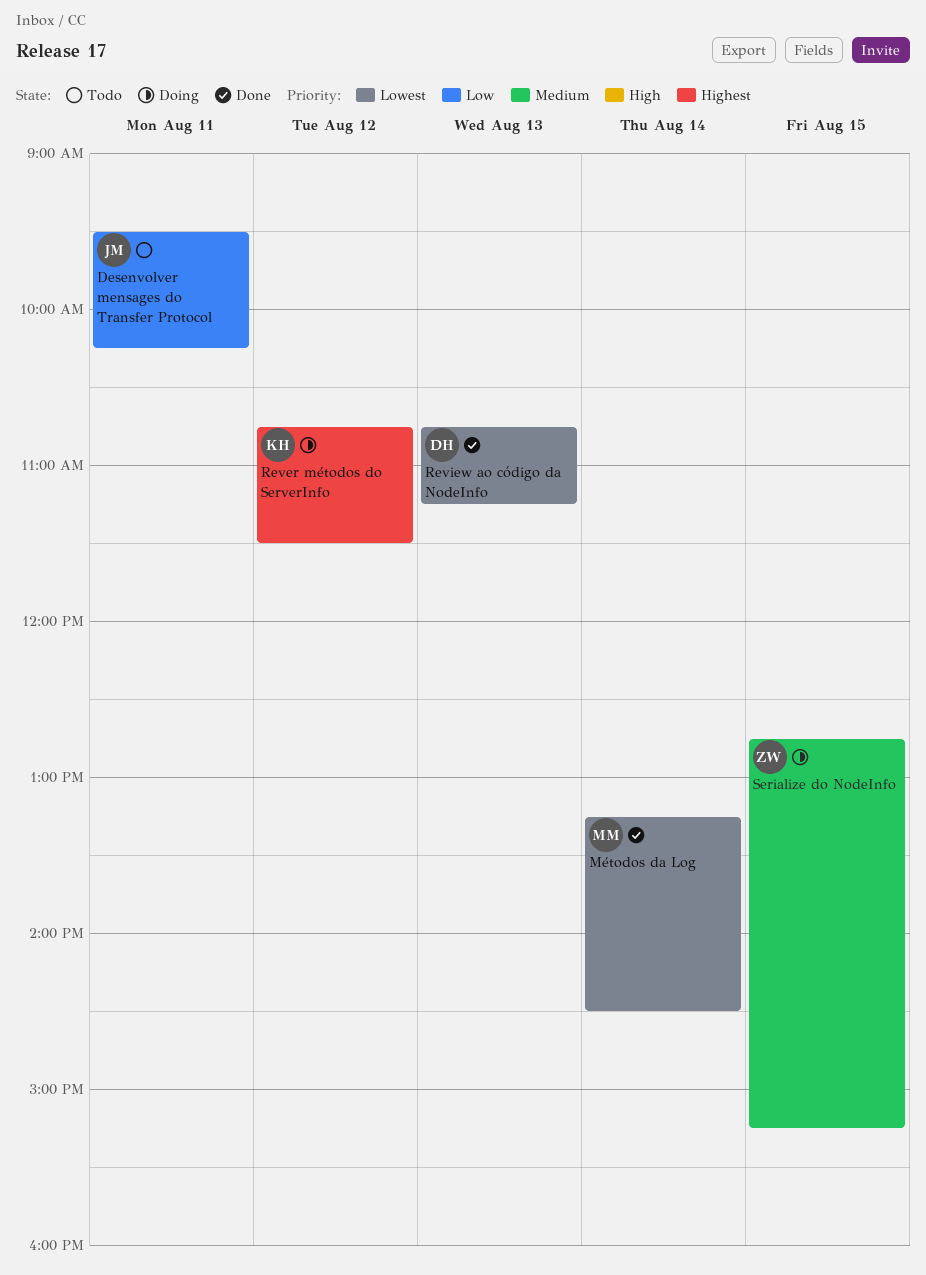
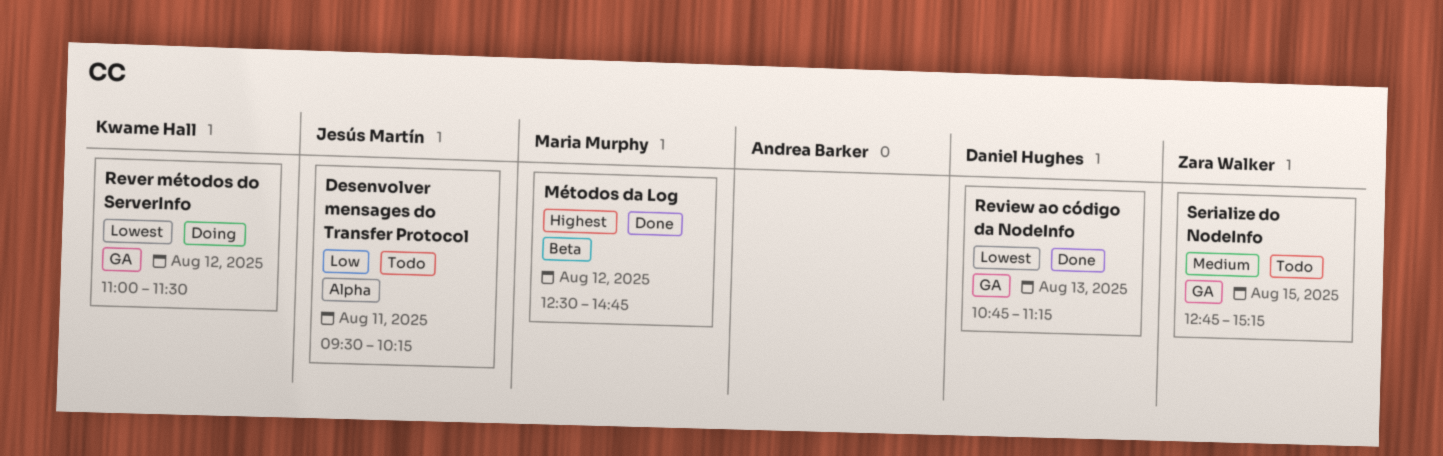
Métodos da Log, priority: Lowest -> Highest
Métodos da Log, day: Aug 14 -> Aug 12
Métodos da Log, begins: 13:15 -> 12:30
Métodos da Log, ends: 14:30 -> 14:45
Rever métodos do ServerInfo, priority: Highest -> Lowest
Rever métodos do ServerInfo, begins: 10:45 -> 11:00
Serialize do NodeInfo, status: Doing -> Todo

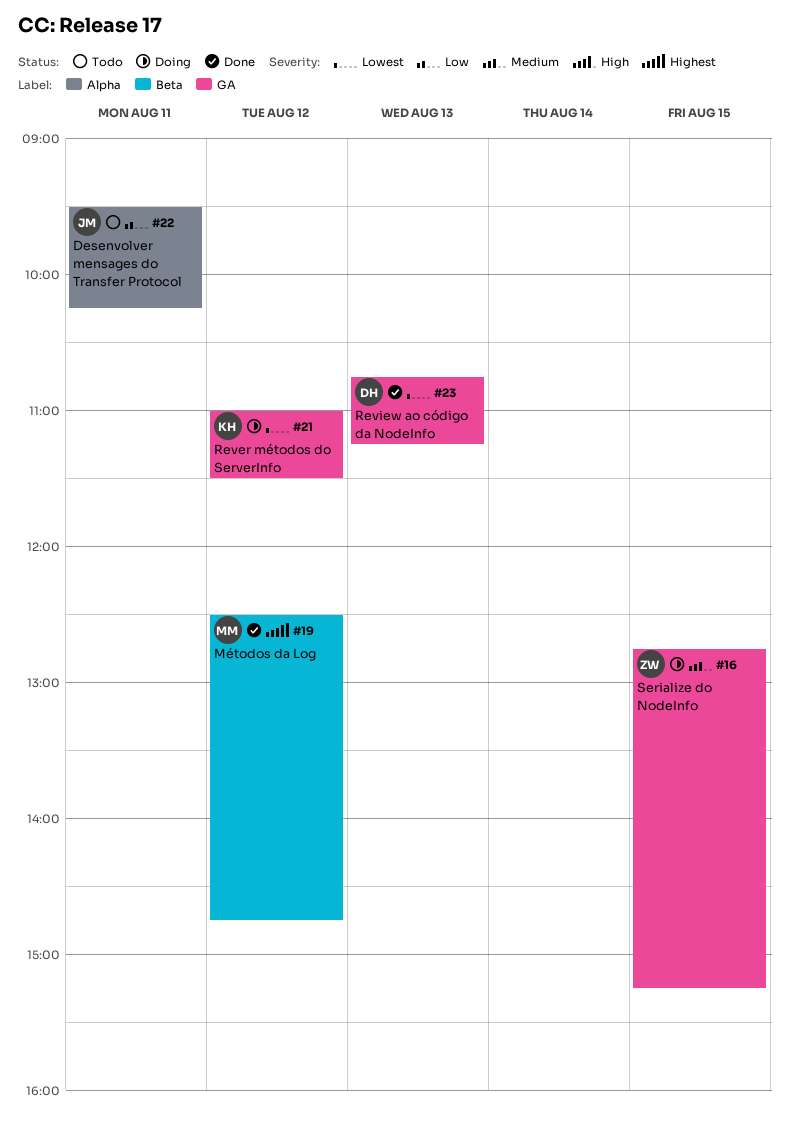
Serialize do NodeInfo, status: Todo -> Doing

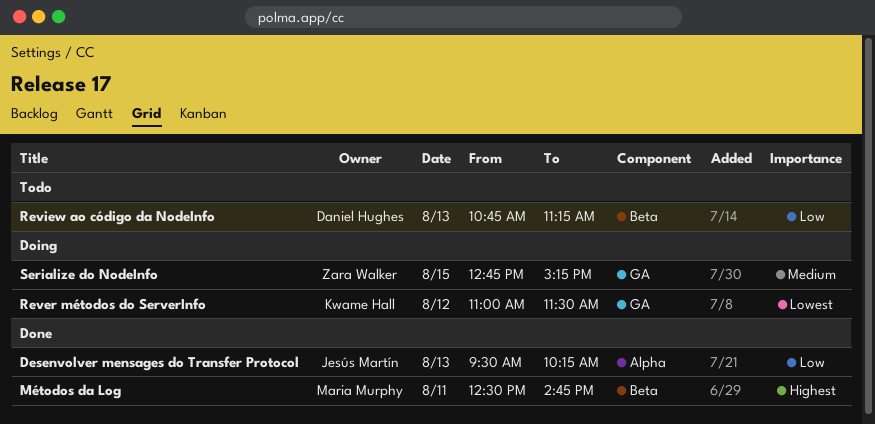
Desenvolver mensages do Transfer Protocol, status: Todo -> Done
Desenvolver mensages do Transfer Protocol, day: Aug 11 -> Aug 13
Métodos da Log, day: Aug 12 -> Aug 11
Review ao código da NodeInfo, status: Done -> Todo
Review ao código da NodeInfo, priority: Lowest -> Low
Review ao código da NodeInfo, label: GA -> Beta

